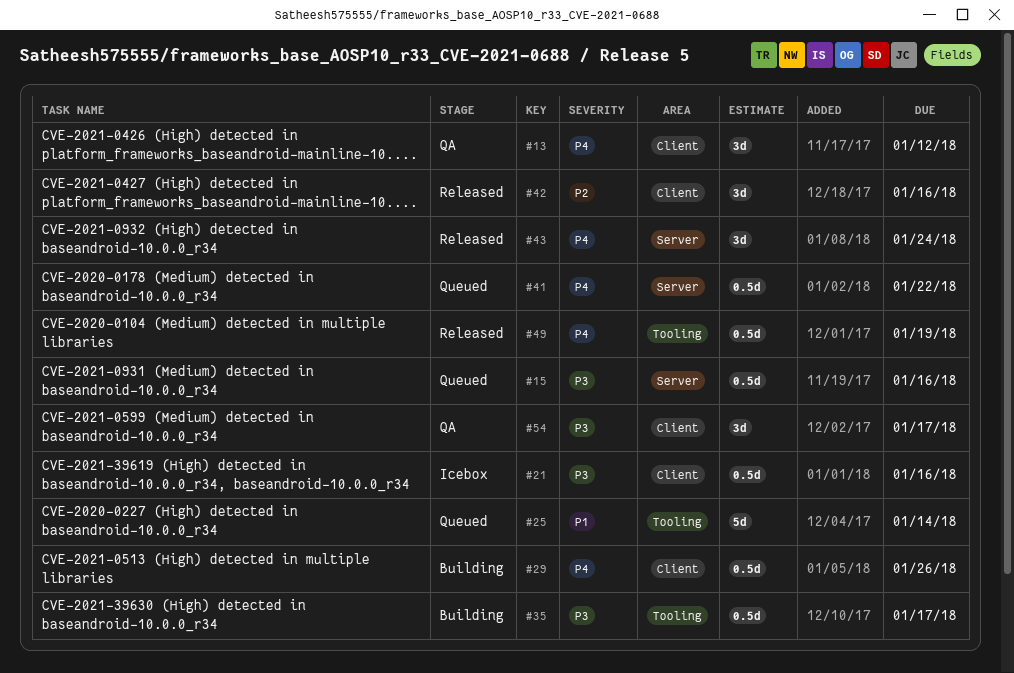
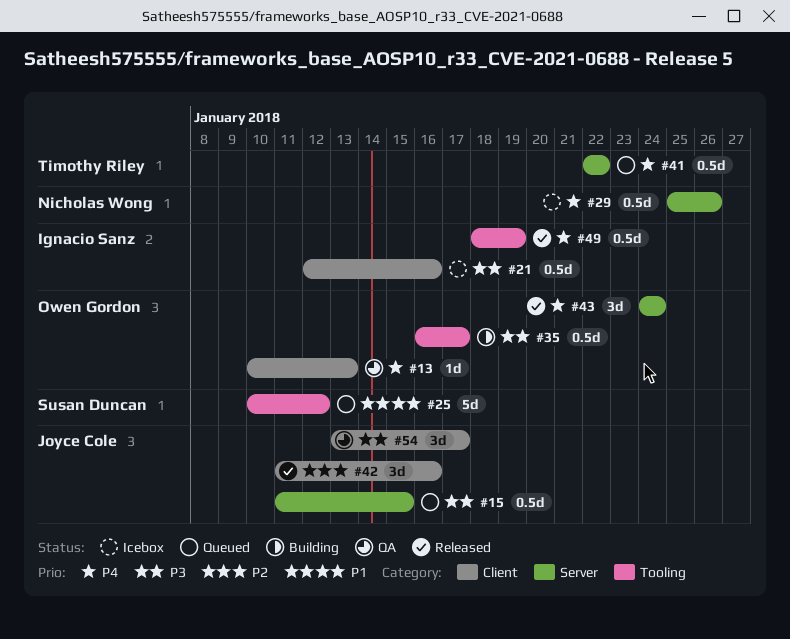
#13, estimate: 3d -> 1d
#13, due: Jan 12 -> Jan 13
#15, due: Jan 16 -> Jan 15
#25, due: Jan 14 -> Jan 12
#29, status: Building -> Icebox
#29, label: Client -> Server

